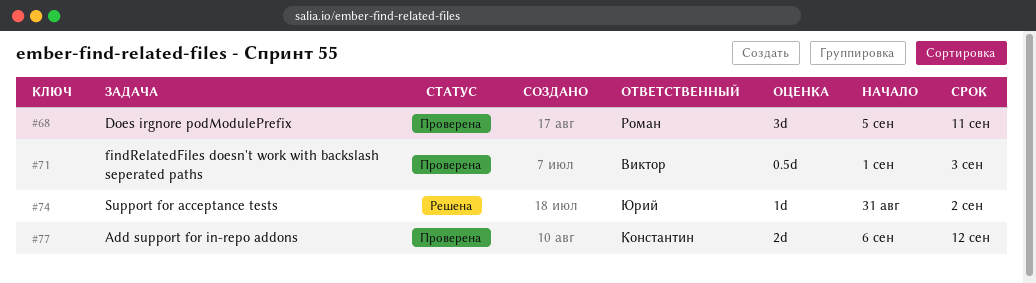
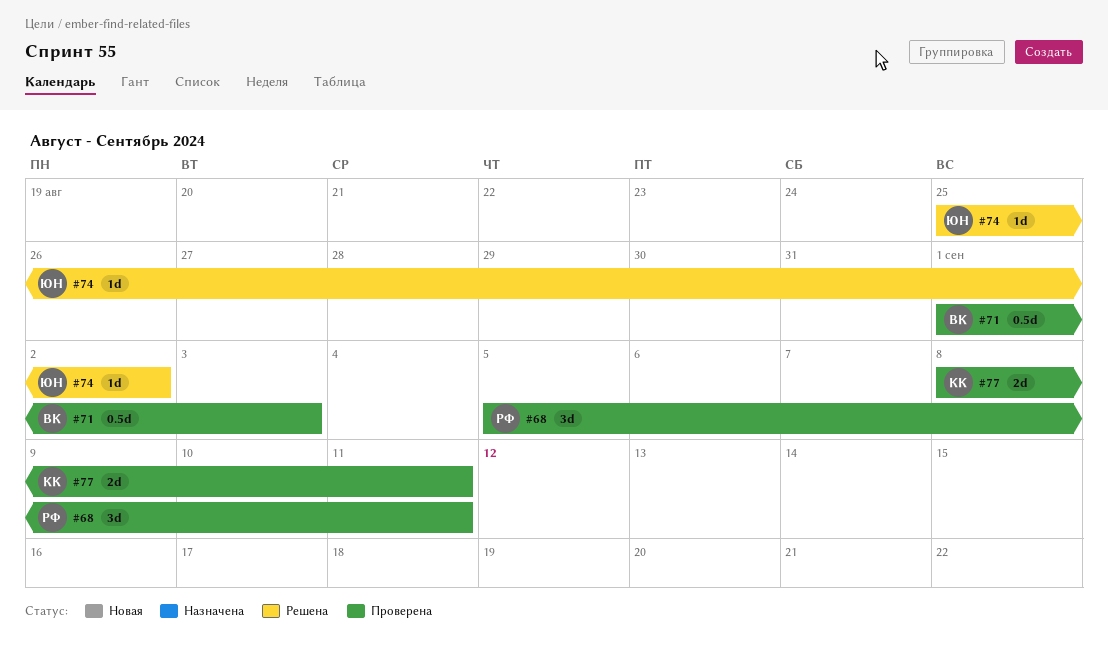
#74, start: Aug 31 -> Aug 25
#77, start: Sep 6 -> Sep 8
#77, due: Sep 12 -> Sep 11

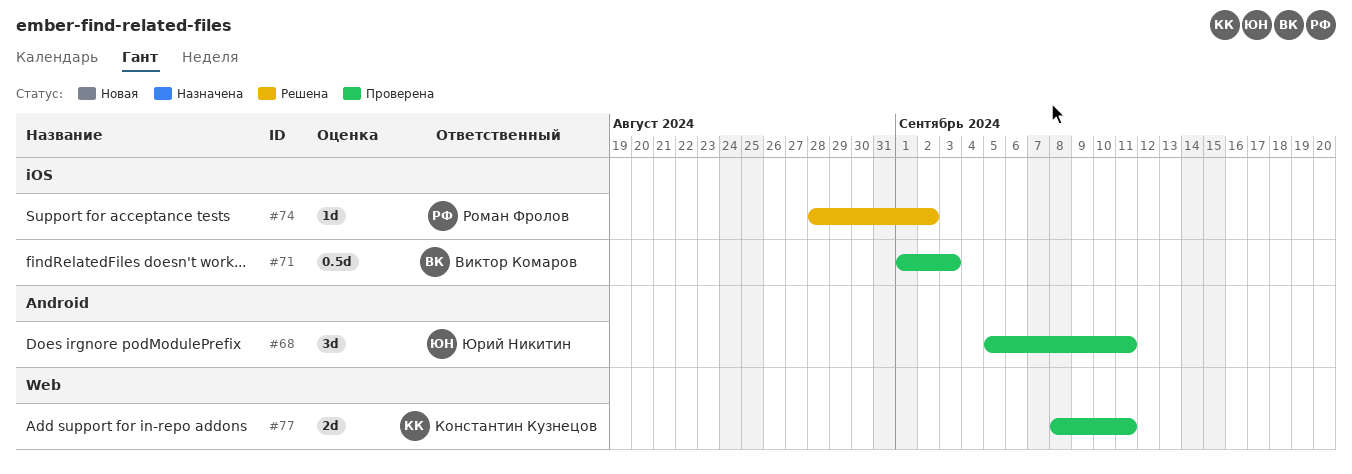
#68, owner: Роман Фролов -> Юрий Никитин
#74, owner: Юрий Никитин -> Роман Фролов
#74, start: Aug 25 -> Aug 28

